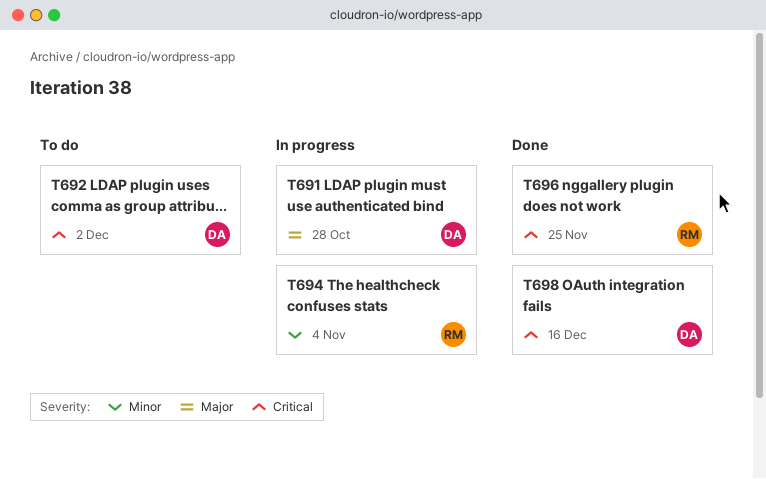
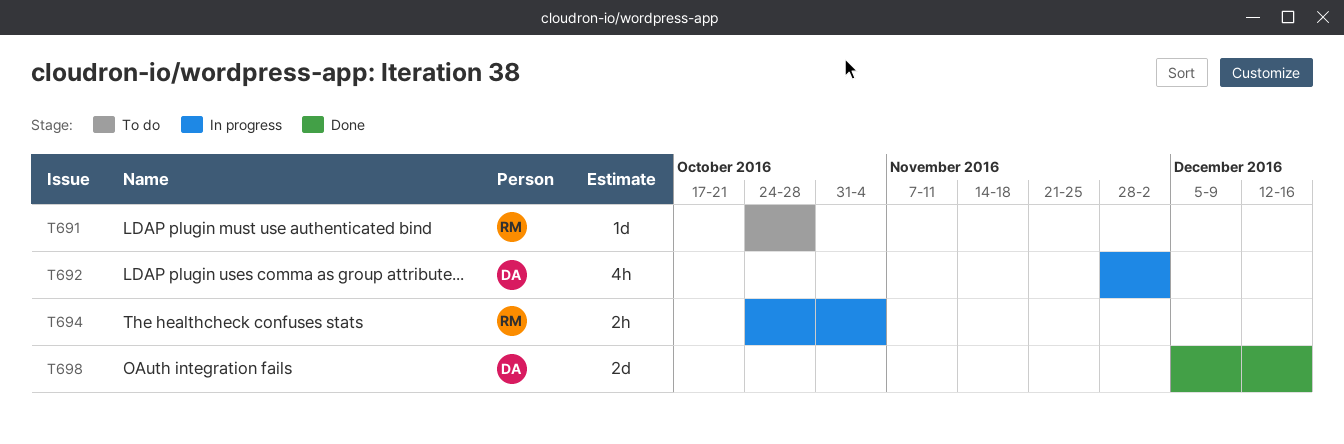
T691, status: In progress -> To do
T691, owner: DA -> RM
T692, status: To do -> In progress
T696: present -> none

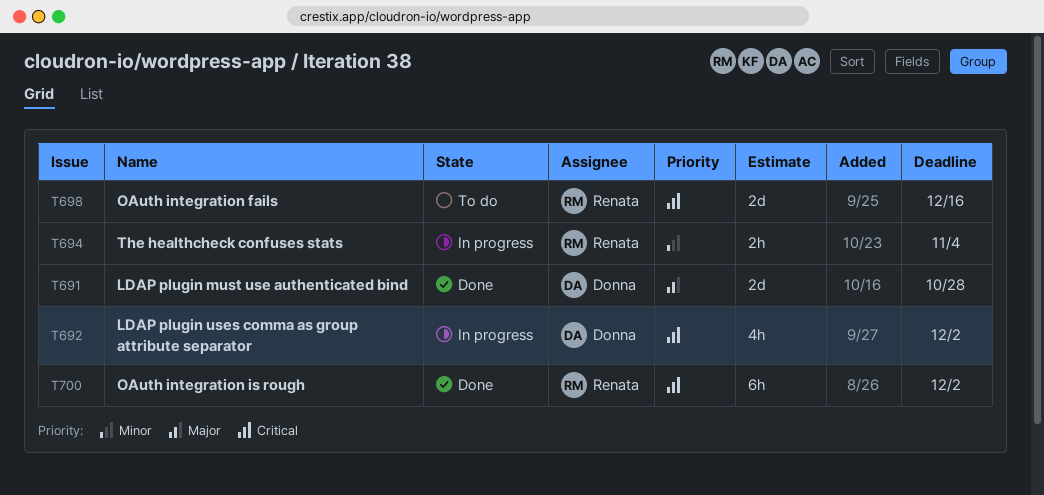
T691, status: To do -> Done
T691, owner: Renata -> Donna
T691, estimate: 1d -> 2d
T698, status: Done -> To do
T698, owner: Donna -> Renata
T700: none -> present

